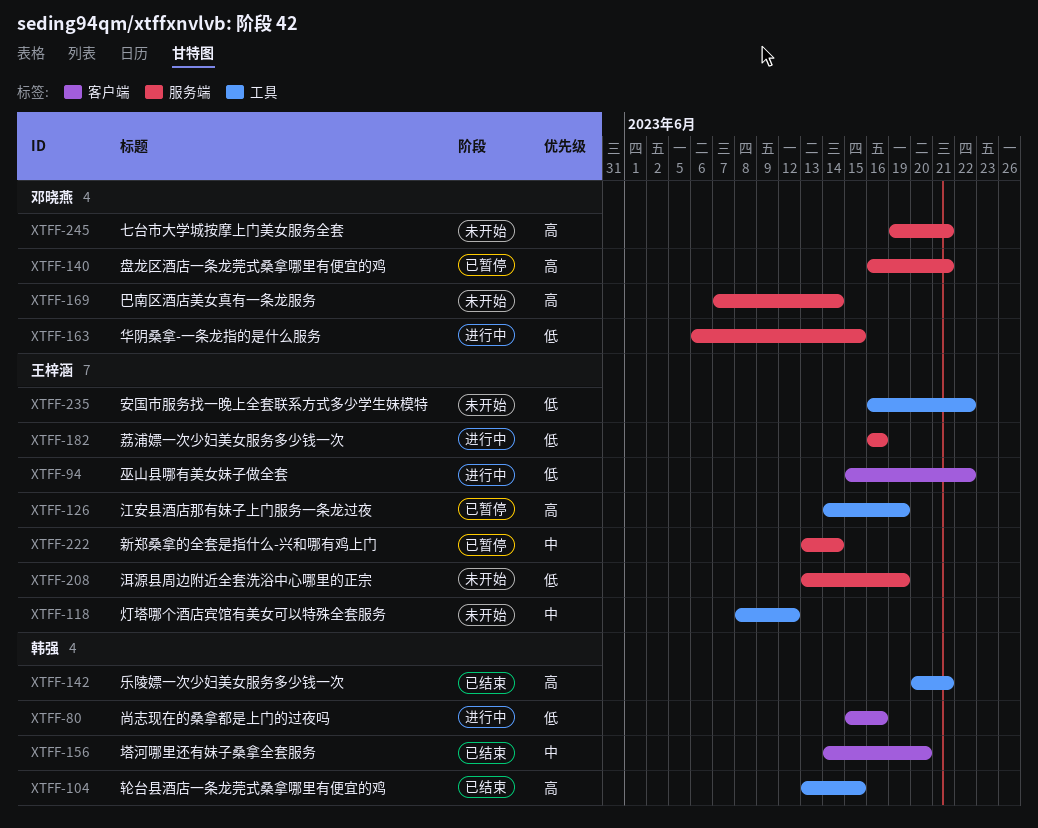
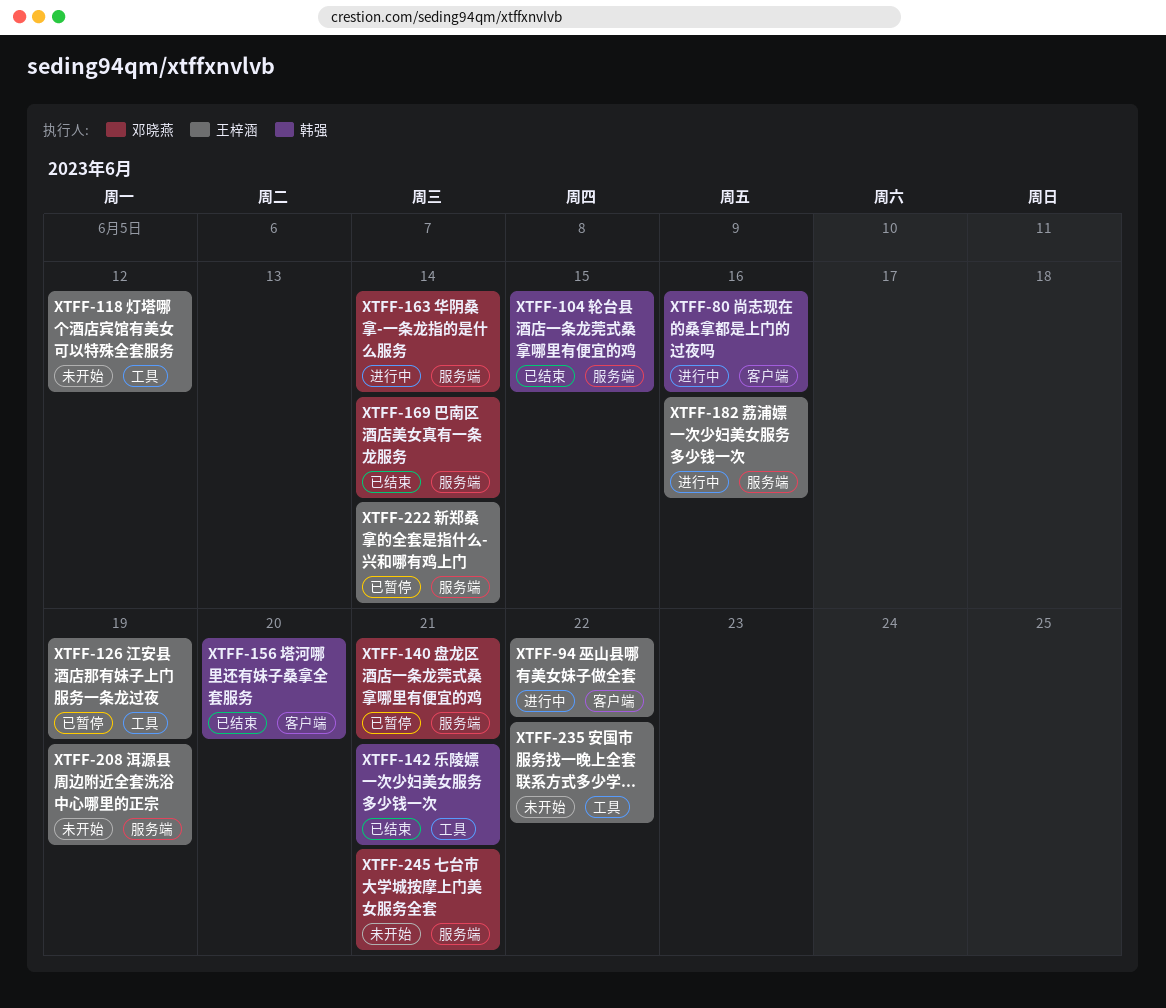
XTFF-104, label: 工具 -> 服务端
XTFF-163, due: Jun 15 -> Jun 14
XTFF-169, status: 未开始 -> 已结束

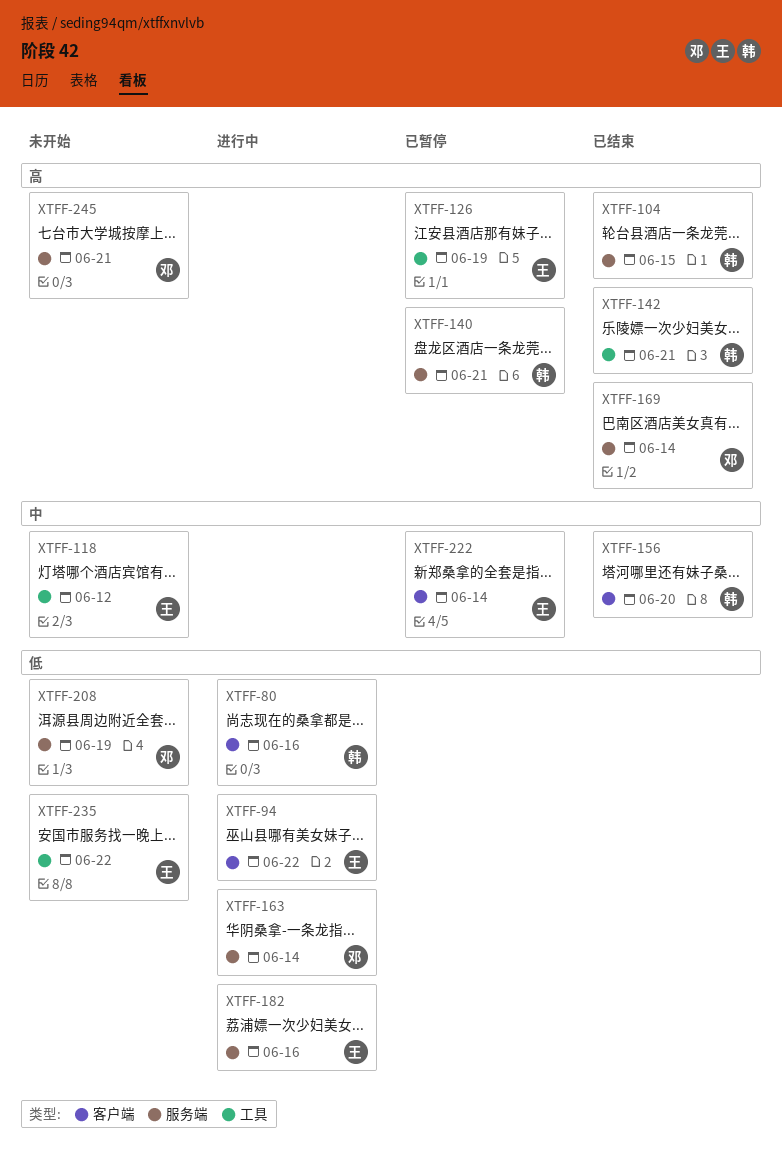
XTFF-140, owner: 邓晓燕 -> 韩强
XTFF-208, owner: 王梓涵 -> 邓晓燕
XTFF-222, label: 服务端 -> 客户端

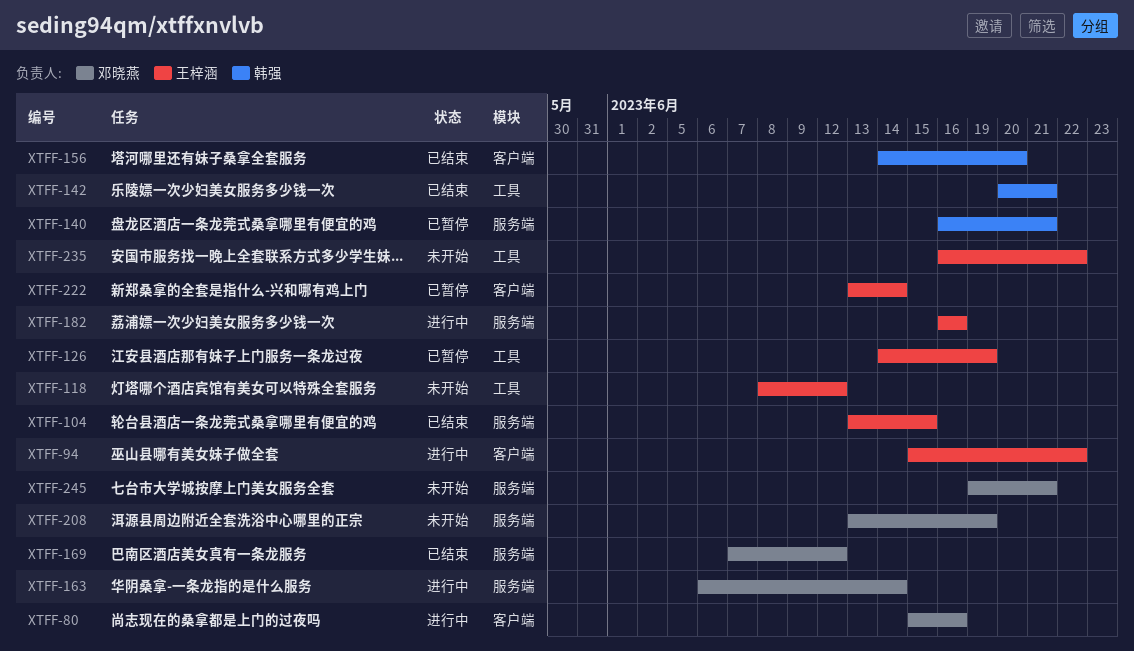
XTFF-80, owner: 韩强 -> 邓晓燕
XTFF-104, owner: 韩强 -> 王梓涵
XTFF-169, due: Jun 14 -> Jun 12

